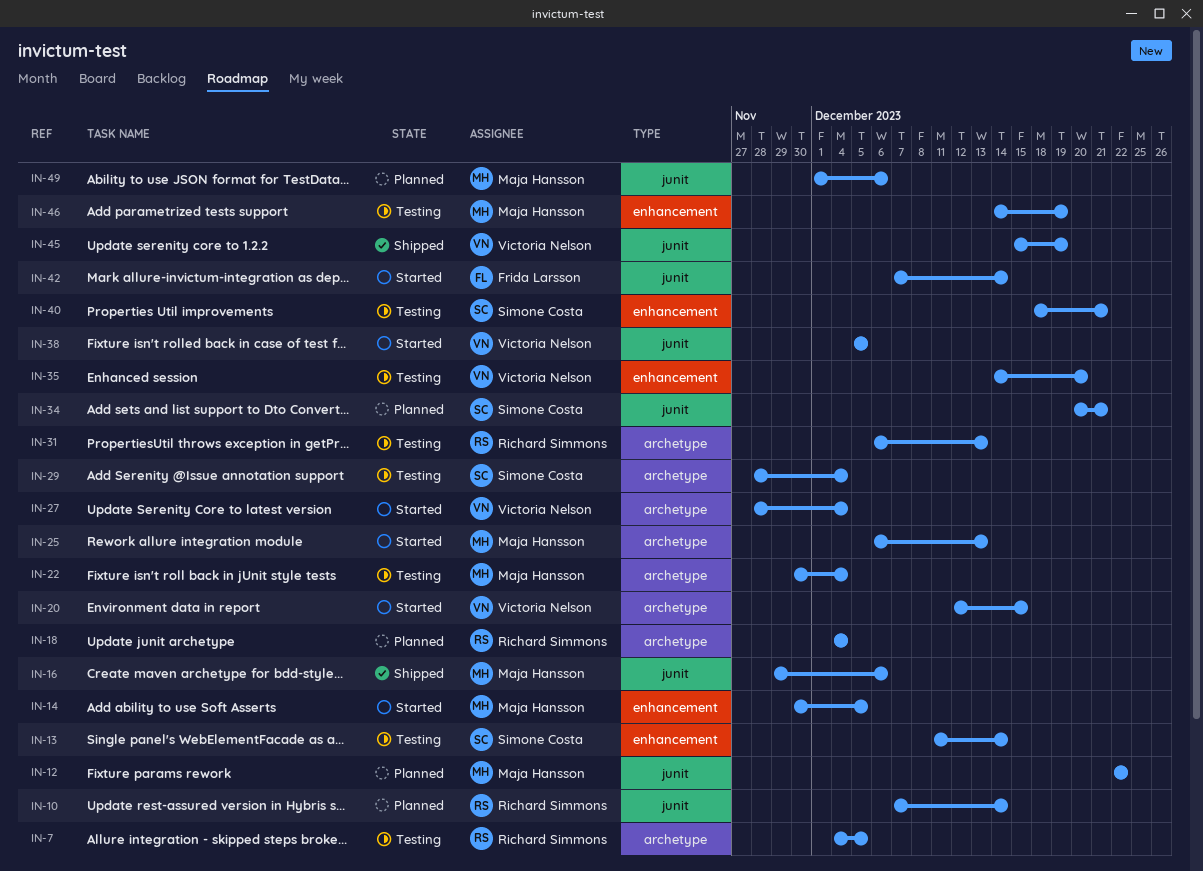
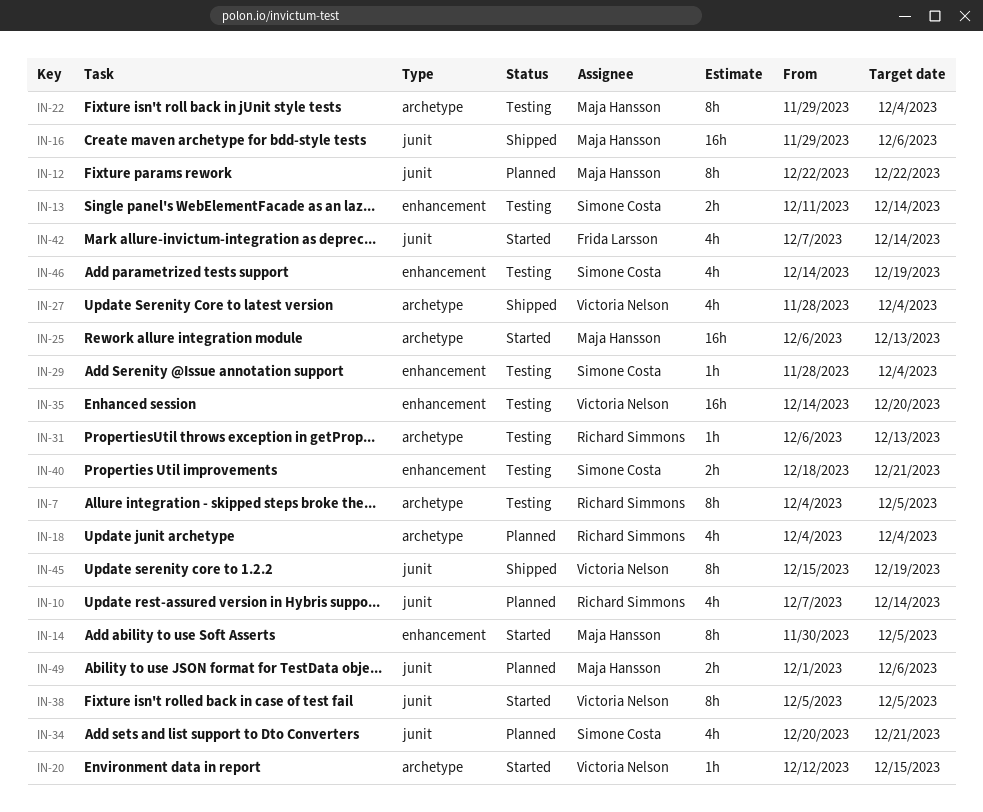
IN-22, start: Nov 30 -> Nov 29
IN-27, status: Started -> Shipped
IN-29, label: archetype -> enhancement
IN-46, owner: Maja Hansson -> Simone Costa

